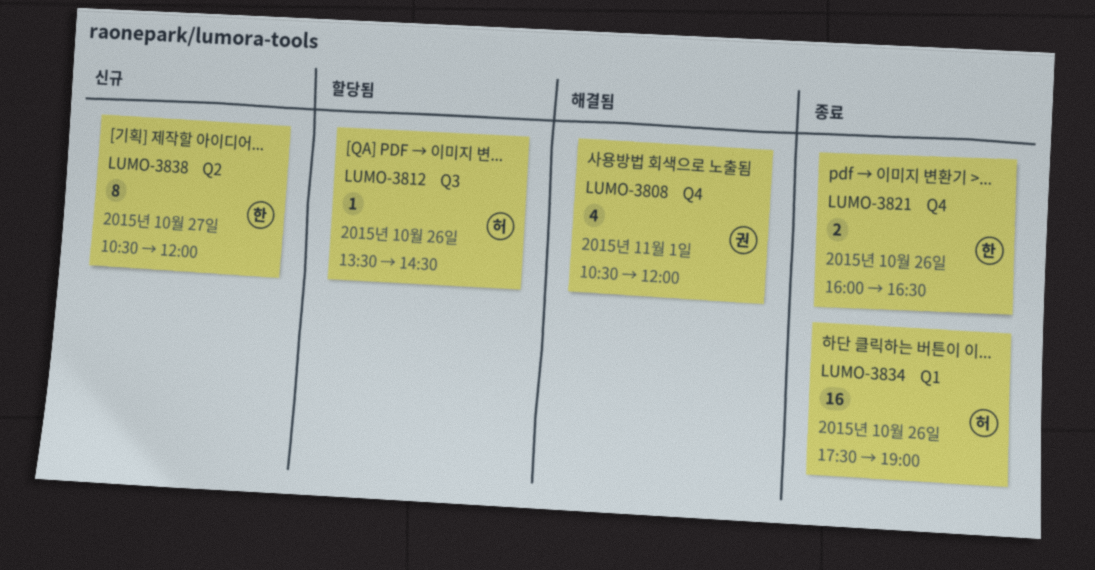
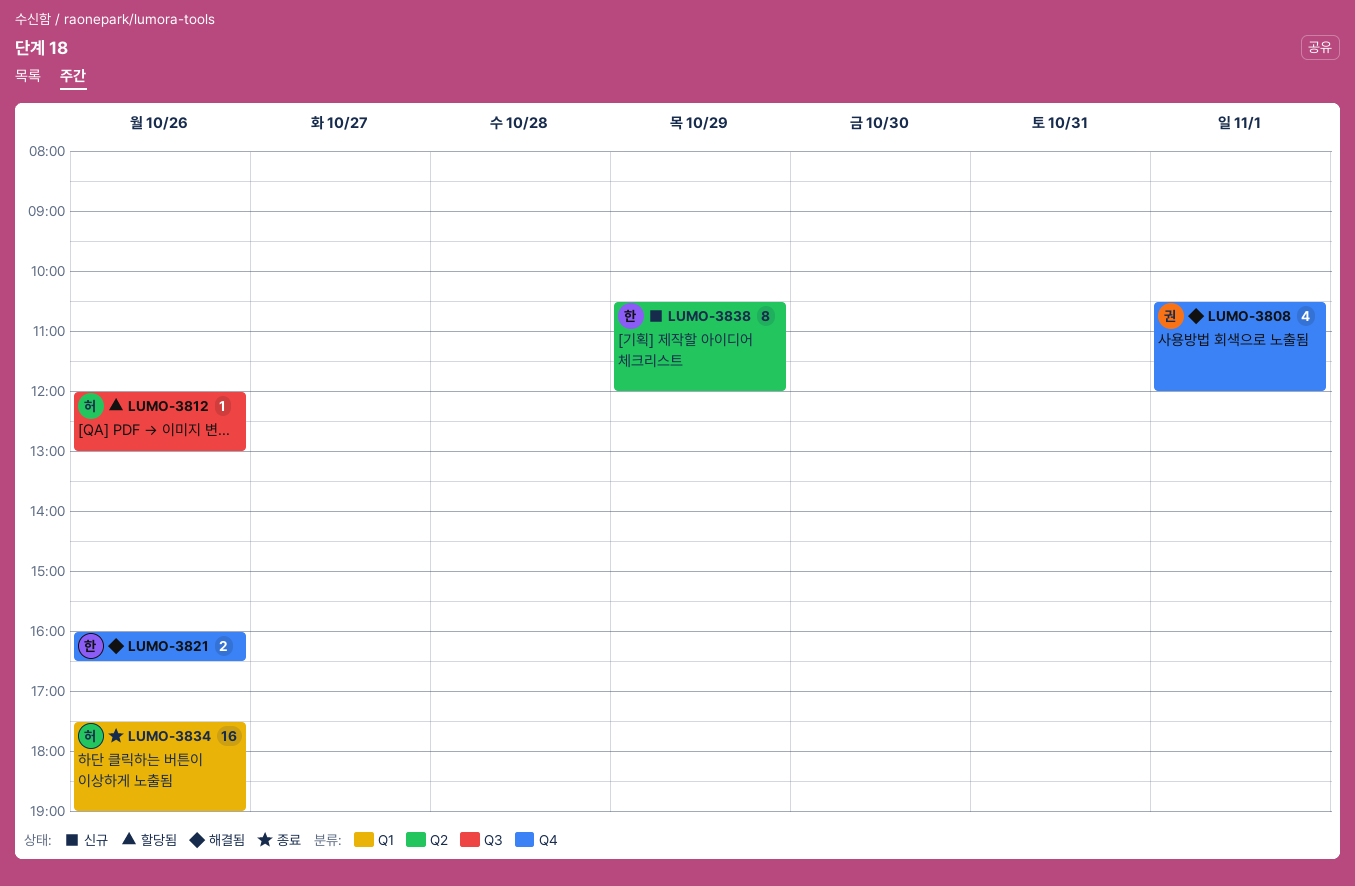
LUMO-3812, begins: 13:30 -> 12:00
LUMO-3812, ends: 14:30 -> 13:00
LUMO-3821, status: 종료 -> 해결됨
LUMO-3838, day: Oct 27 -> Oct 29

